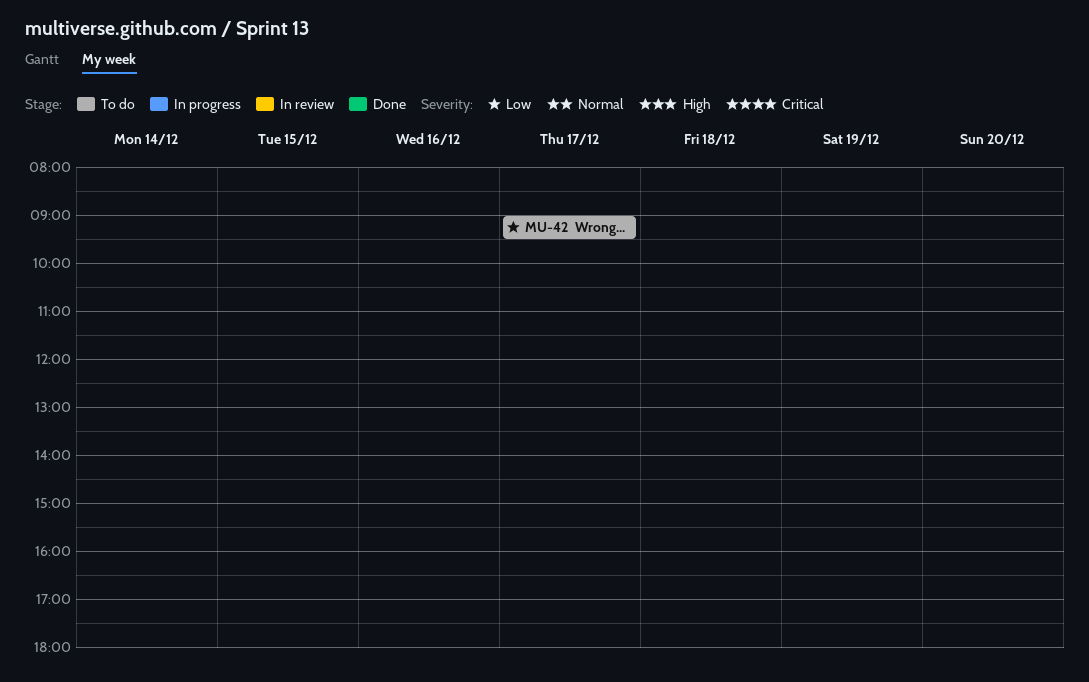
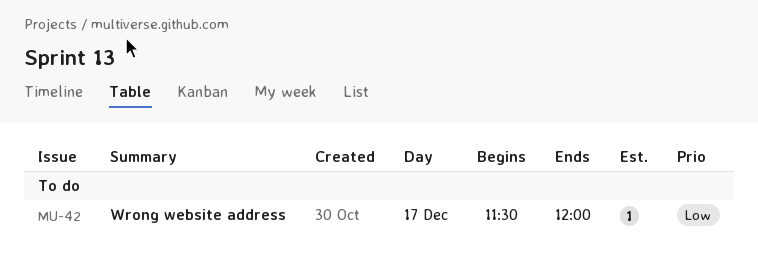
MU-42, begins: 09:00 -> 11:30
MU-42, ends: 09:30 -> 12:00

